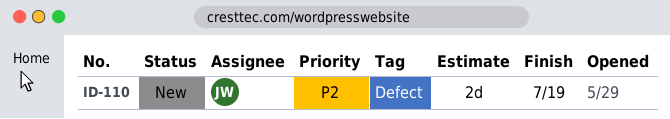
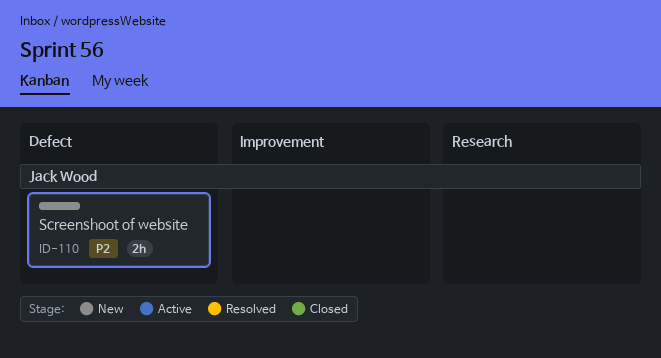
ID-110, estimate: 2d -> 2h

